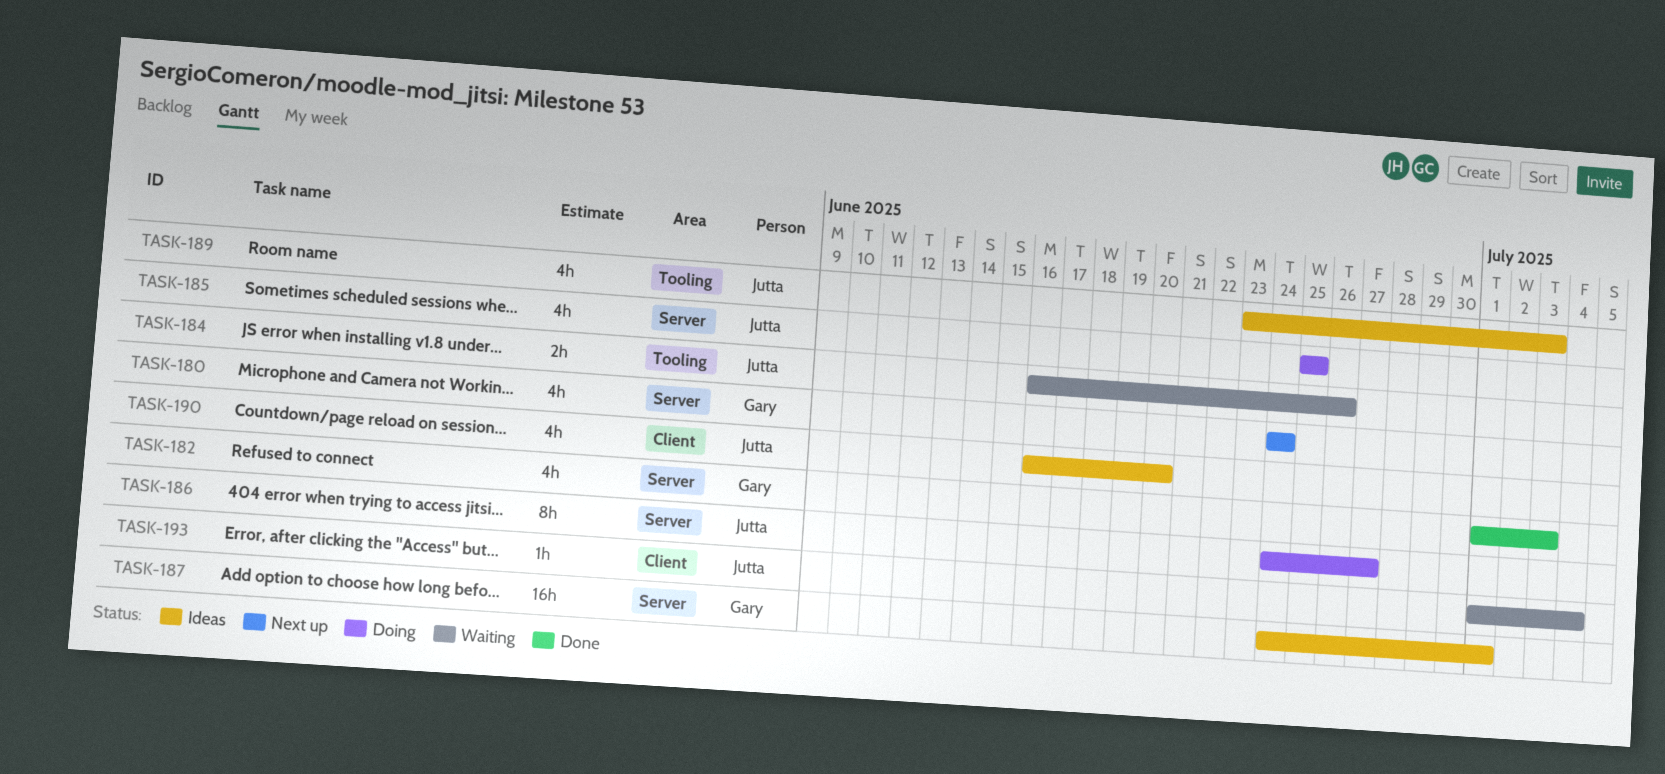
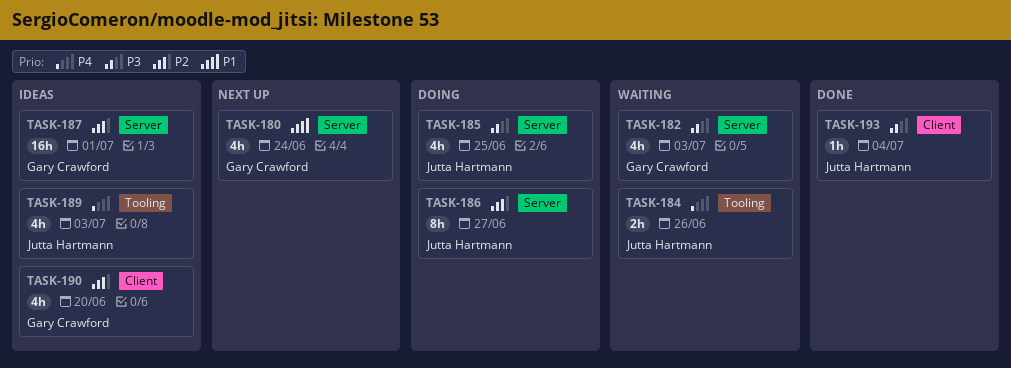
TASK-182, status: Done -> Waiting
TASK-190, owner: Jutta Hartmann -> Gary Crawford
TASK-193, status: Waiting -> Done

